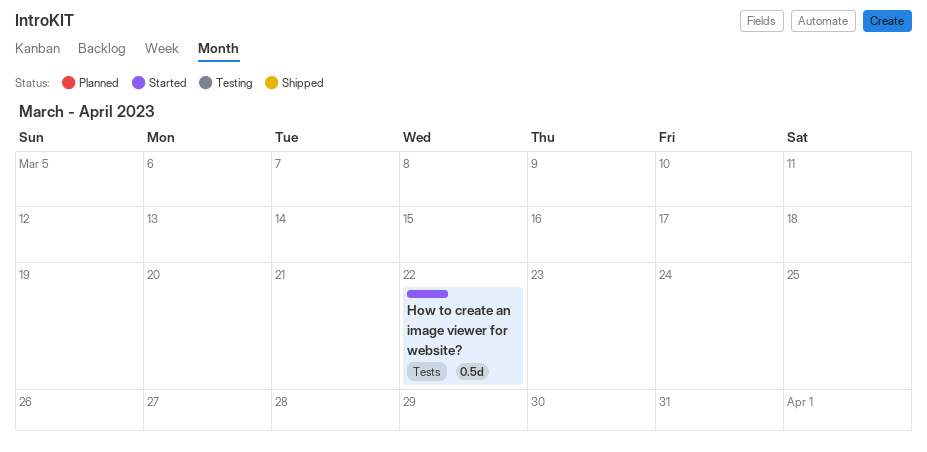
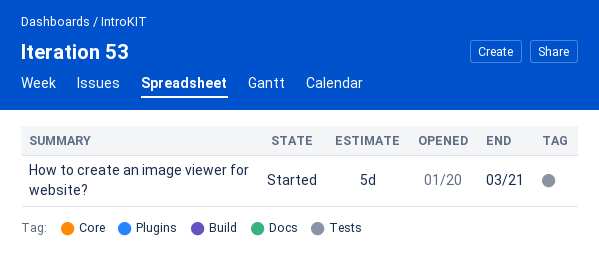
How to create an image viewer for website?, estimate: 0.5d -> 5d
How to create an image viewer for website?, due: Mar 22 -> Mar 21

